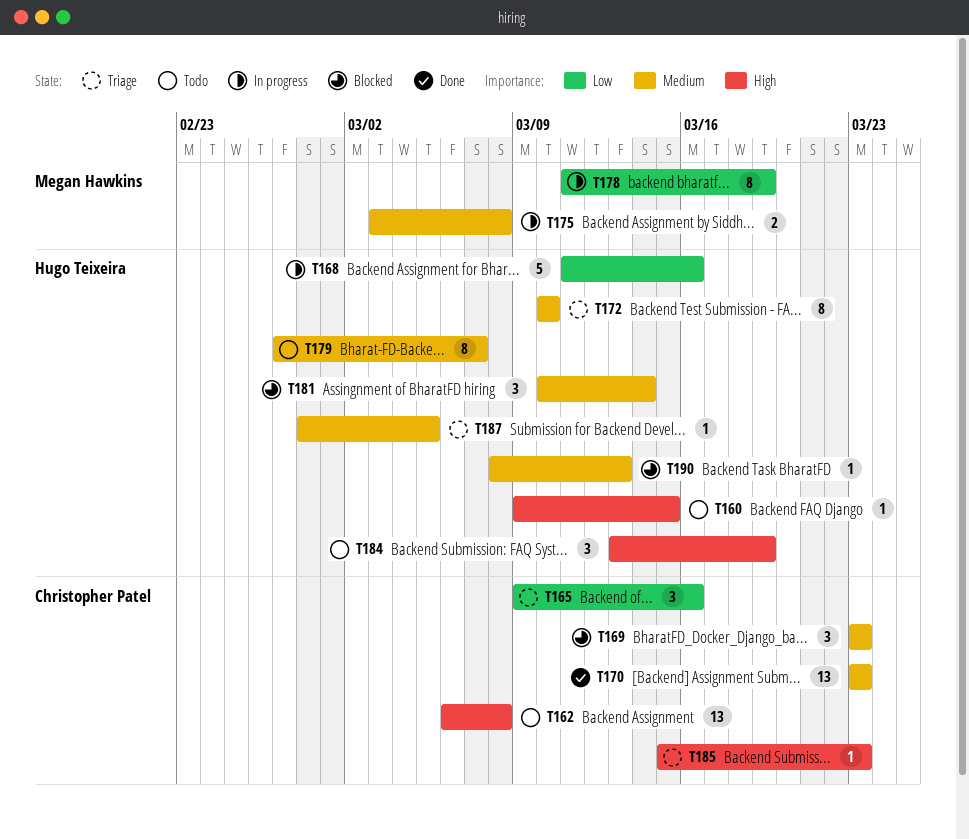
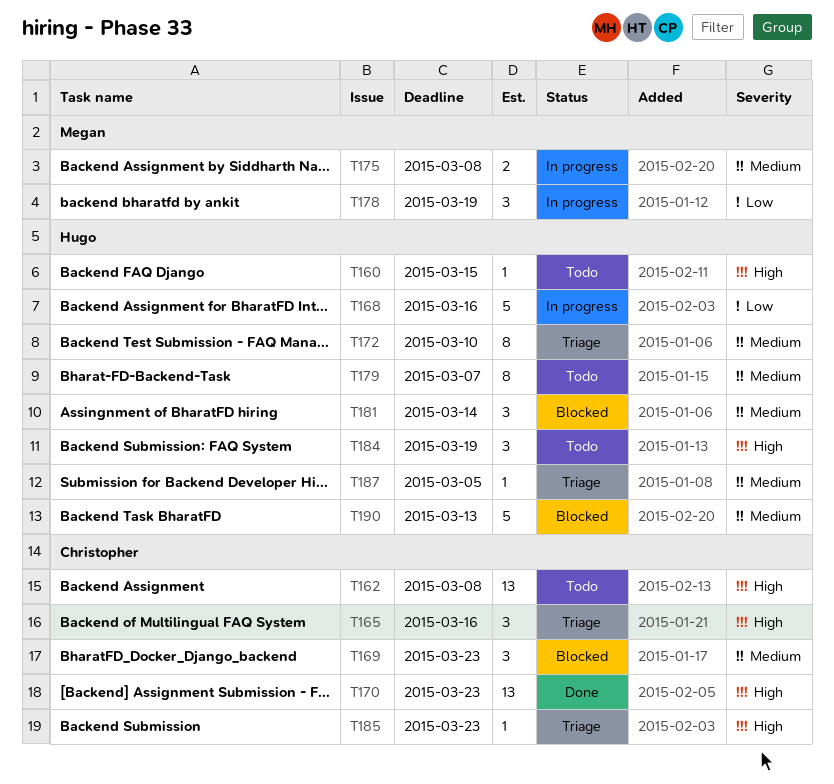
T165, priority: Low -> High
T170, priority: Medium -> High
T178, estimate: 8 -> 3
T190, estimate: 1 -> 5

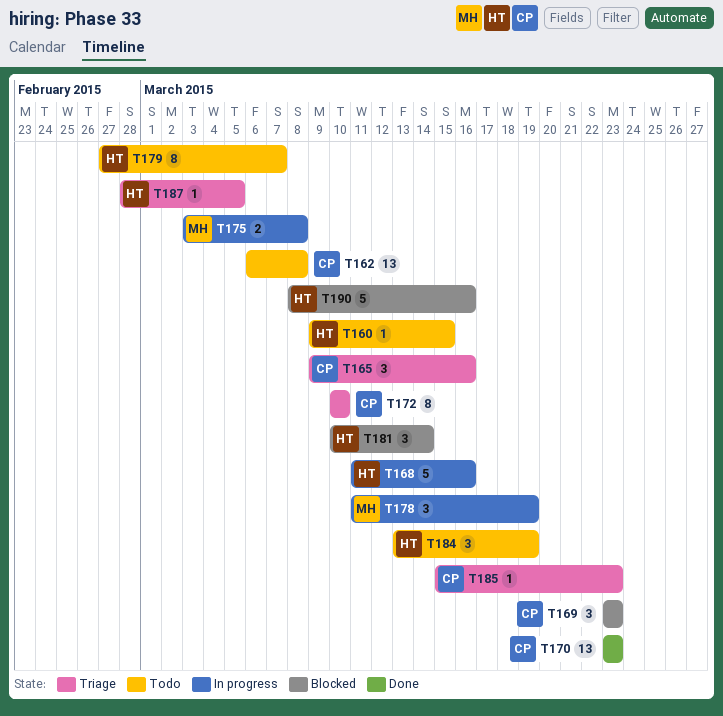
T172, owner: Hugo -> Christopher
T190, due: Mar 13 -> Mar 16

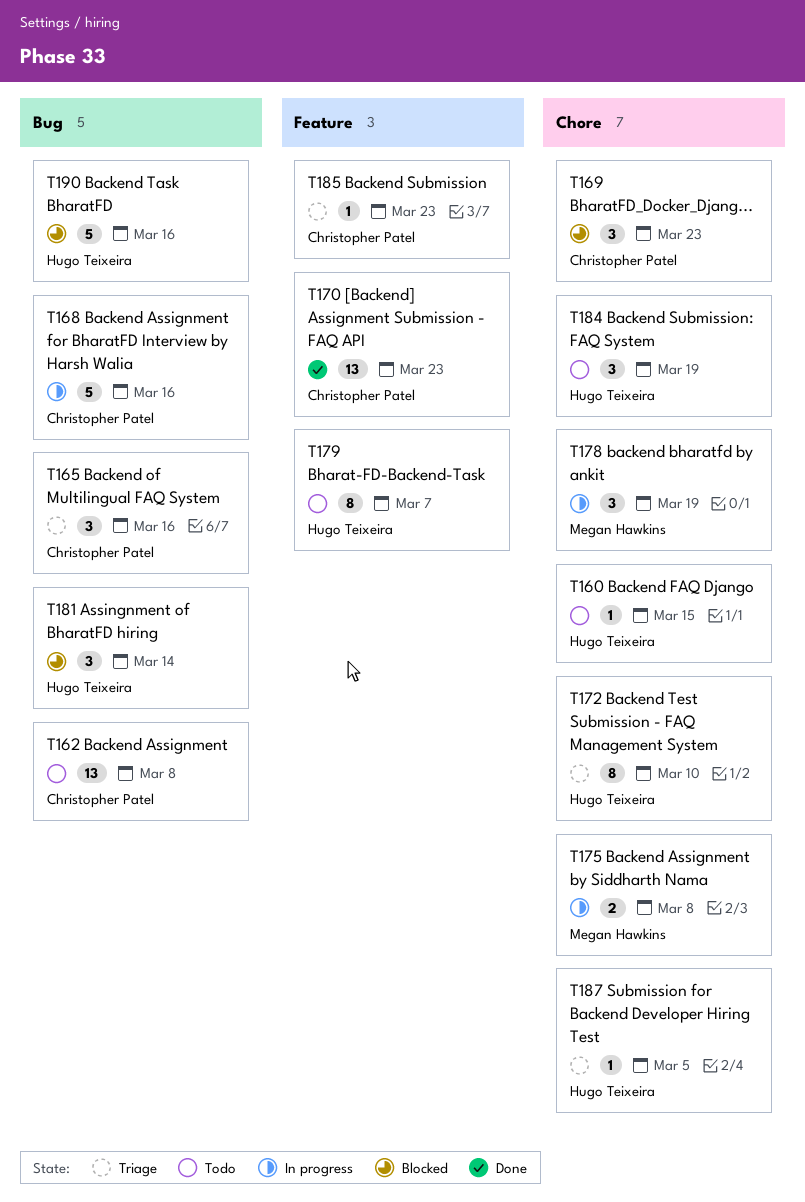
T168, owner: Hugo Teixeira -> Christopher Patel
T172, owner: Christopher Patel -> Hugo Teixeira

